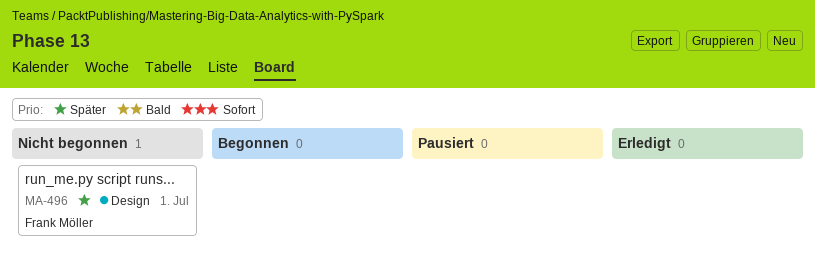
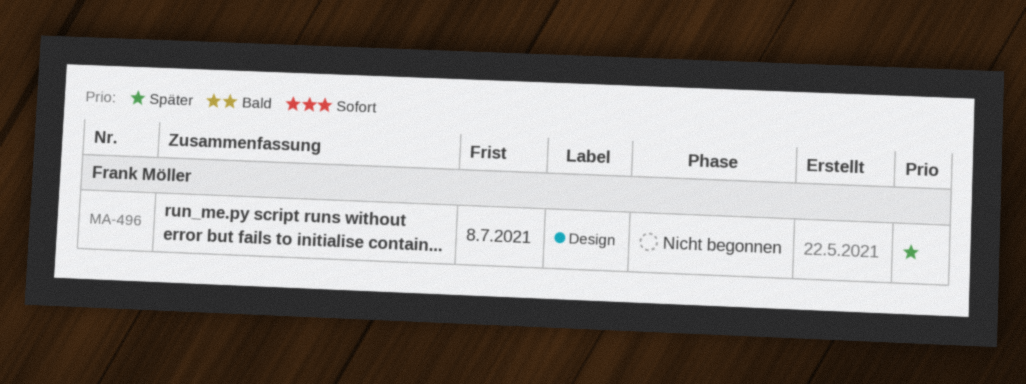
MA-496, due: Jul 1 -> Jul 8

